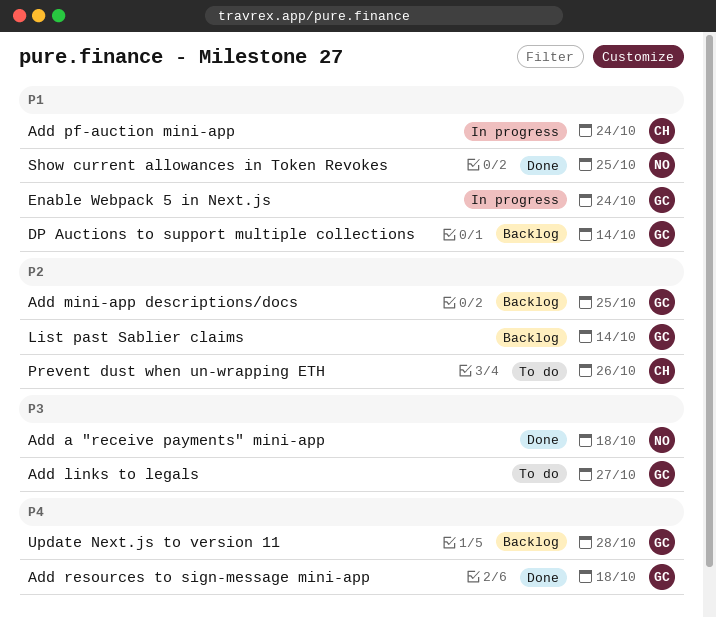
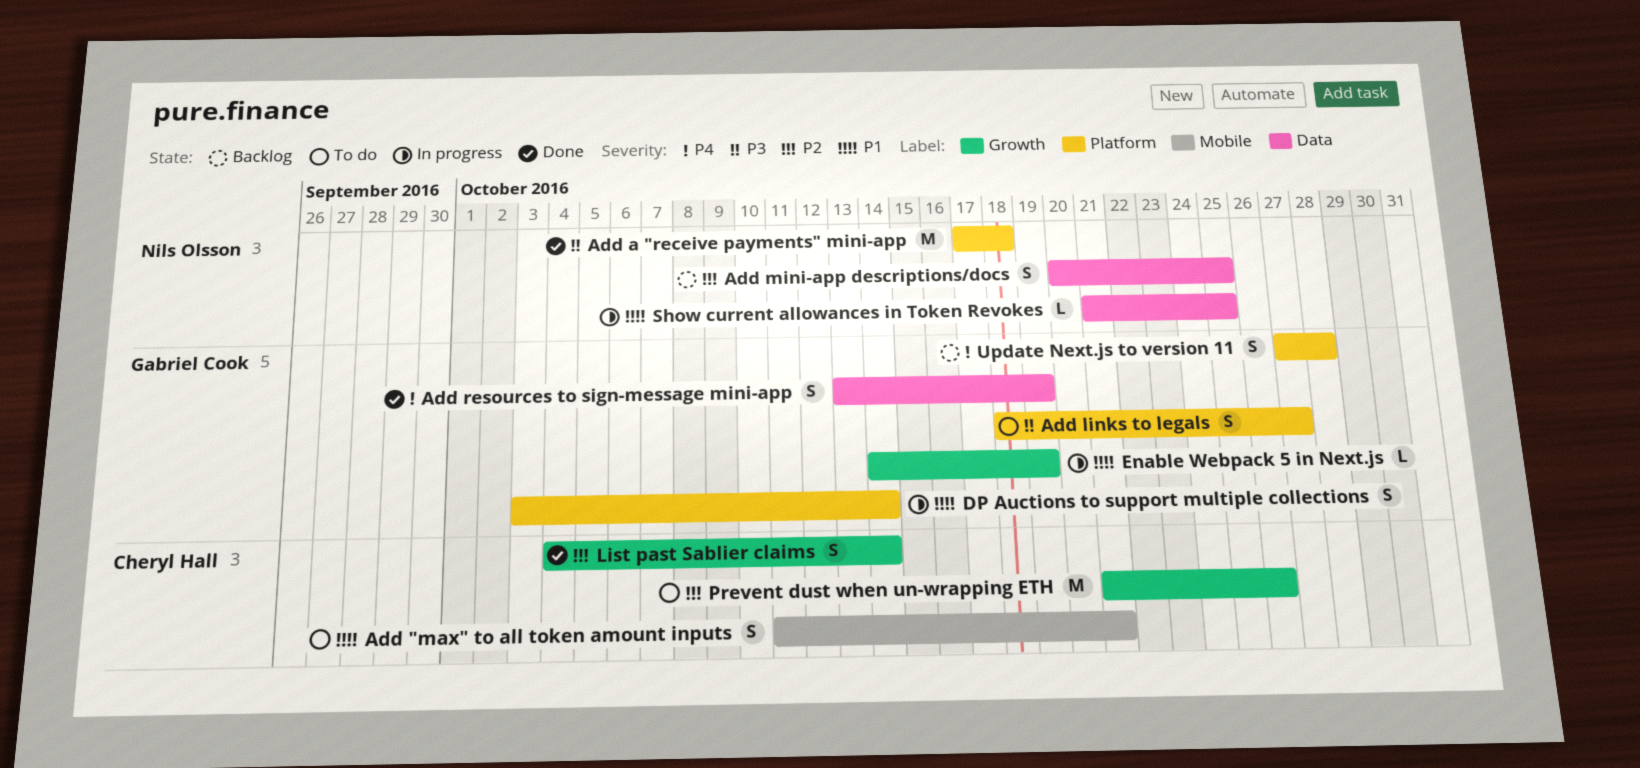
Add "max" to all token amount inputs: none -> present
Add mini-app descriptions/docs, owner: Gabriel Cook -> Nils Olsson
Add pf-auction mini-app: present -> none
Add resources to sign-message mini-app, due: Oct 18 -> Oct 19
DP Auctions to support multiple collections, status: Backlog -> In progress
Enable Webpack 5 in Next.js, due: Oct 24 -> Oct 19
List past Sablier claims, status: Backlog -> Done
List past Sablier claims, owner: Gabriel Cook -> Cheryl Hall
Show current allowances in Token Revokes, status: Done -> In progress

